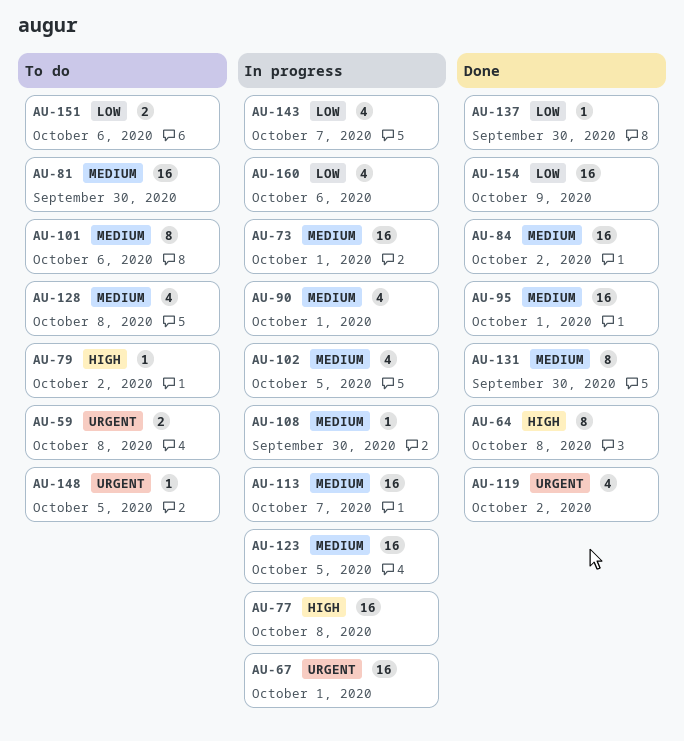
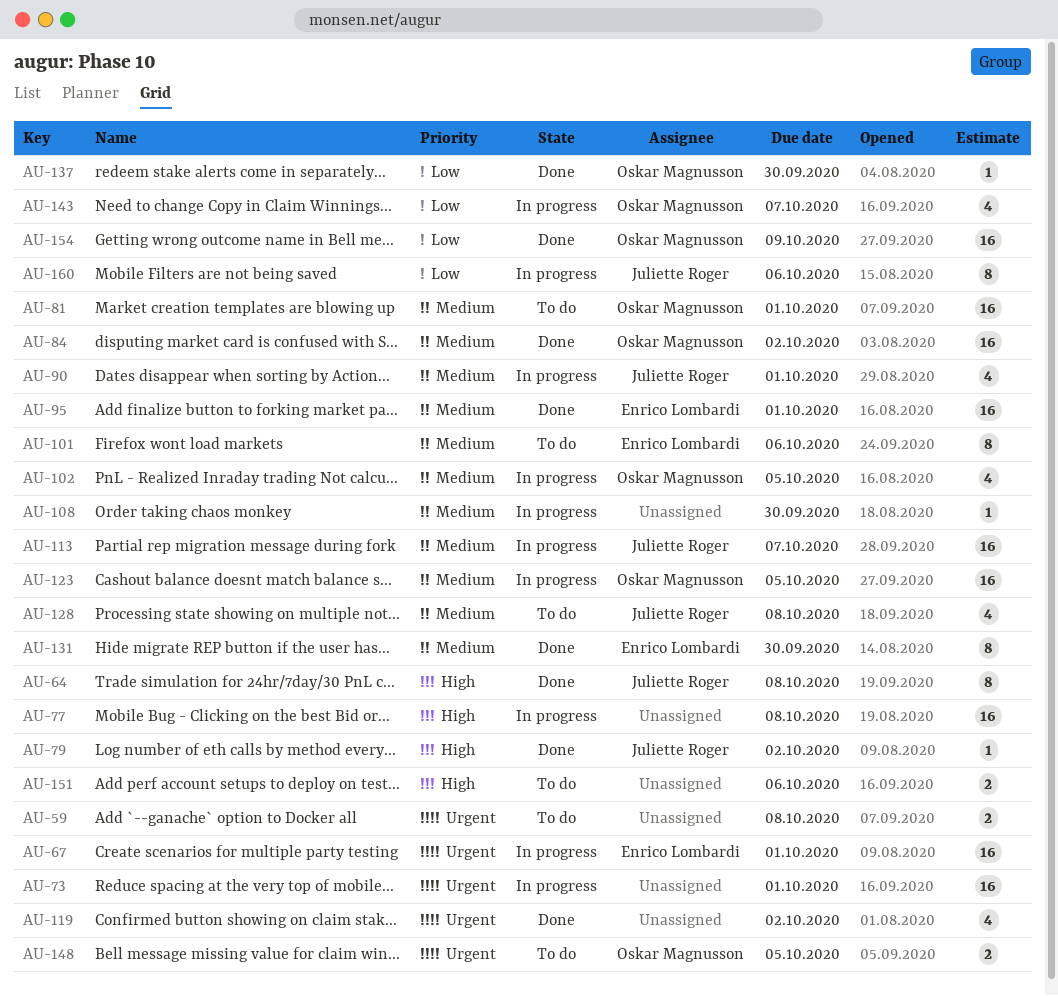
AU-73, priority: Medium -> Urgent
AU-79, status: To do -> Done
AU-81, due: Sep 30 -> Oct 1
AU-148, estimate: 1 -> 2
AU-151, priority: Low -> High
AU-160, estimate: 4 -> 8

